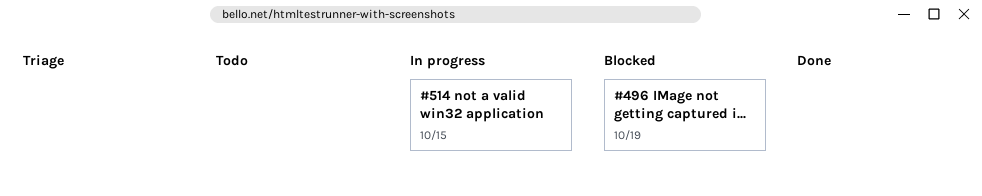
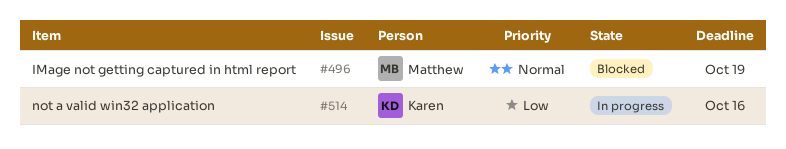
#514, due: Oct 15 -> Oct 16

